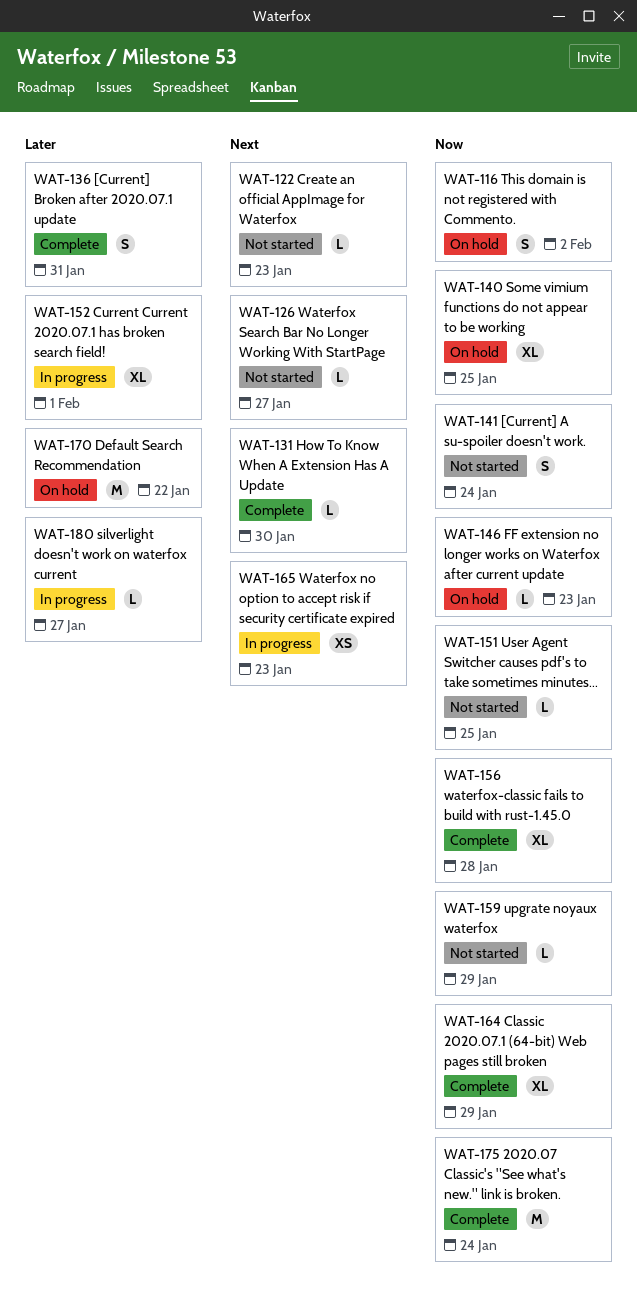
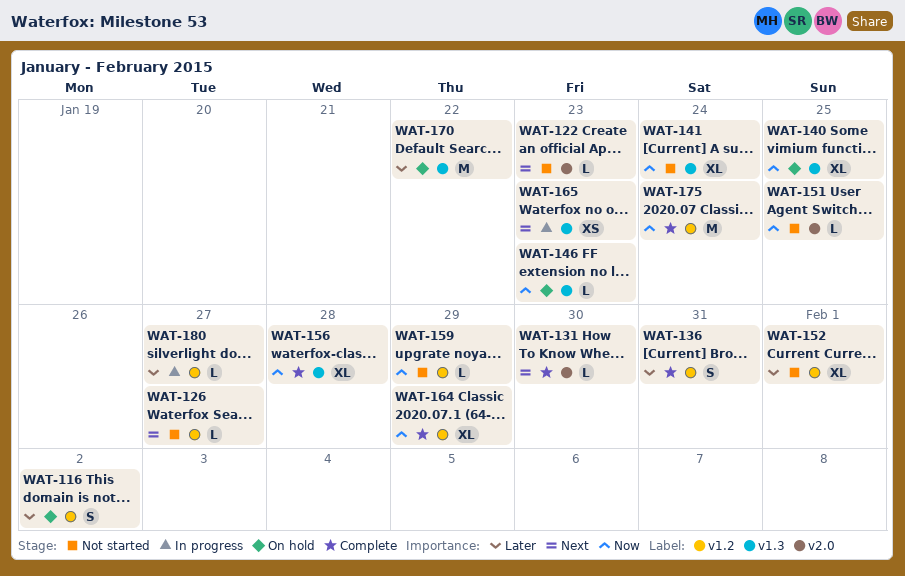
WAT-116, priority: Now -> Later
WAT-141, estimate: S -> XL
WAT-152, status: In progress -> Not started

